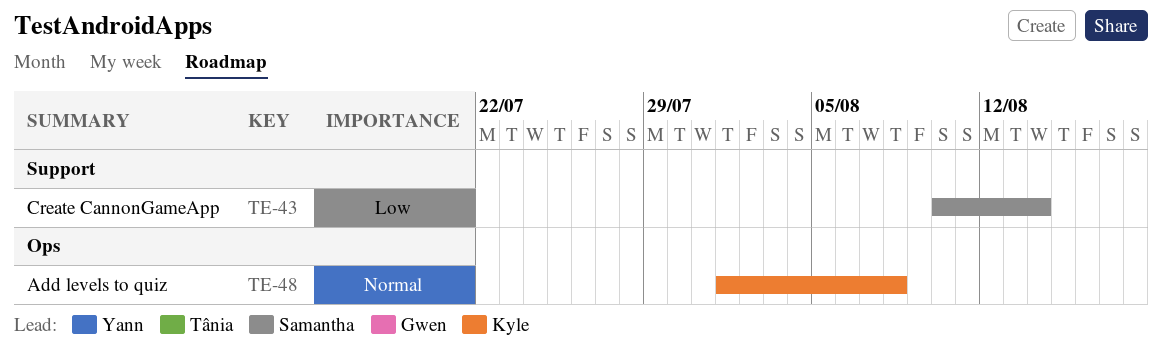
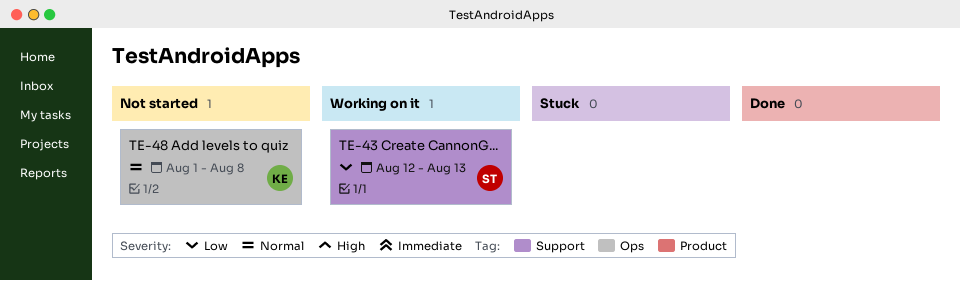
TE-43, start: Aug 10 -> Aug 12
TE-43, due: Aug 14 -> Aug 13

